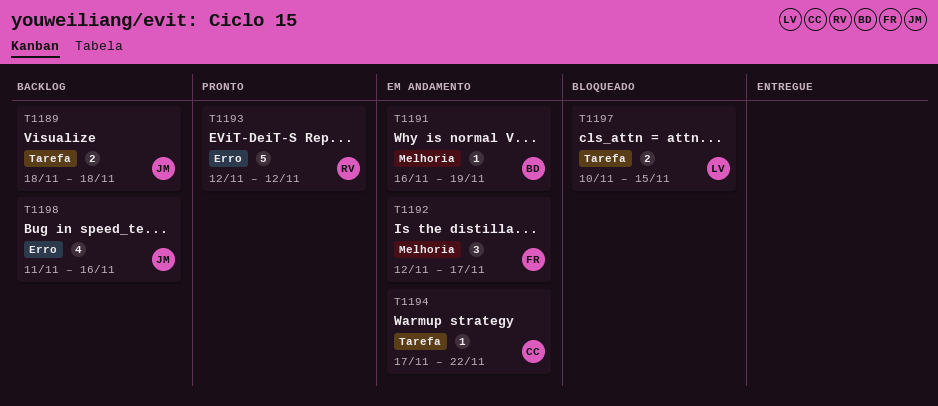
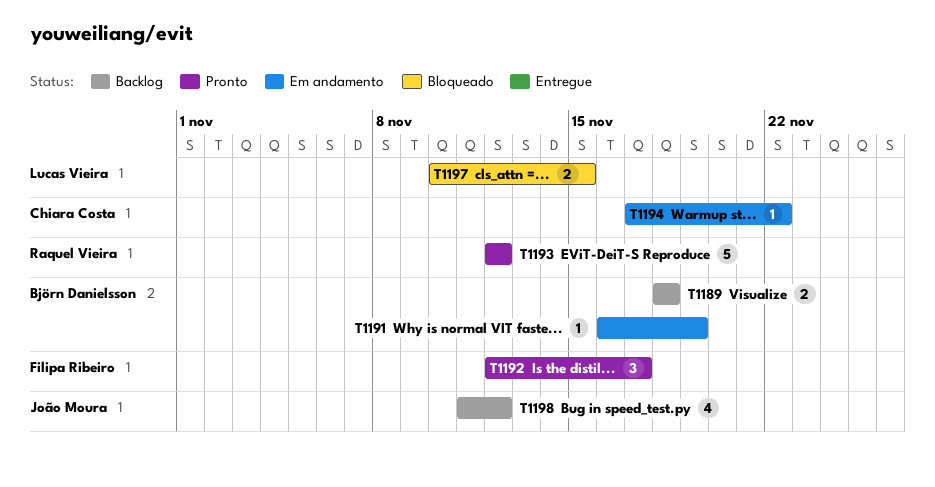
T1189, owner: João Moura -> Björn Danielsson
T1192, status: Em andamento -> Pronto
T1198, due: Nov 16 -> Nov 12

